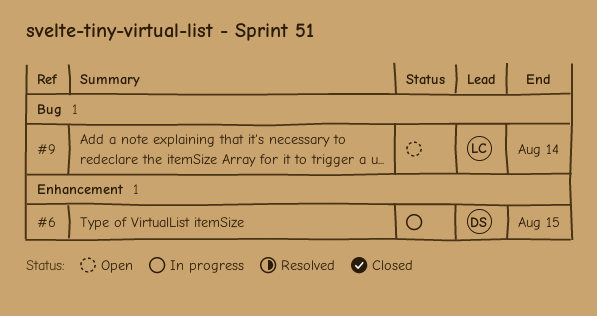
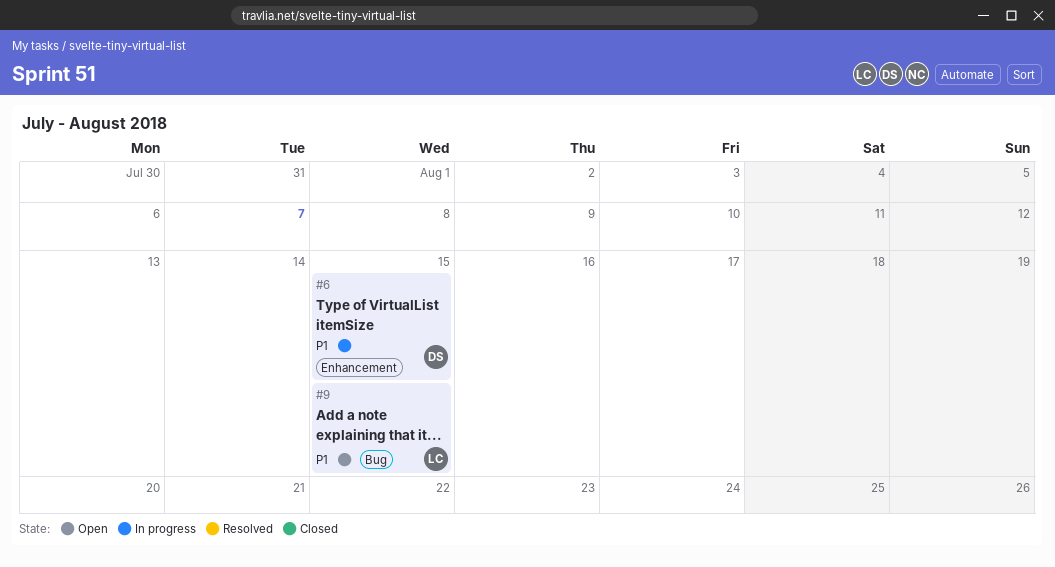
#9, due: Aug 14 -> Aug 15

